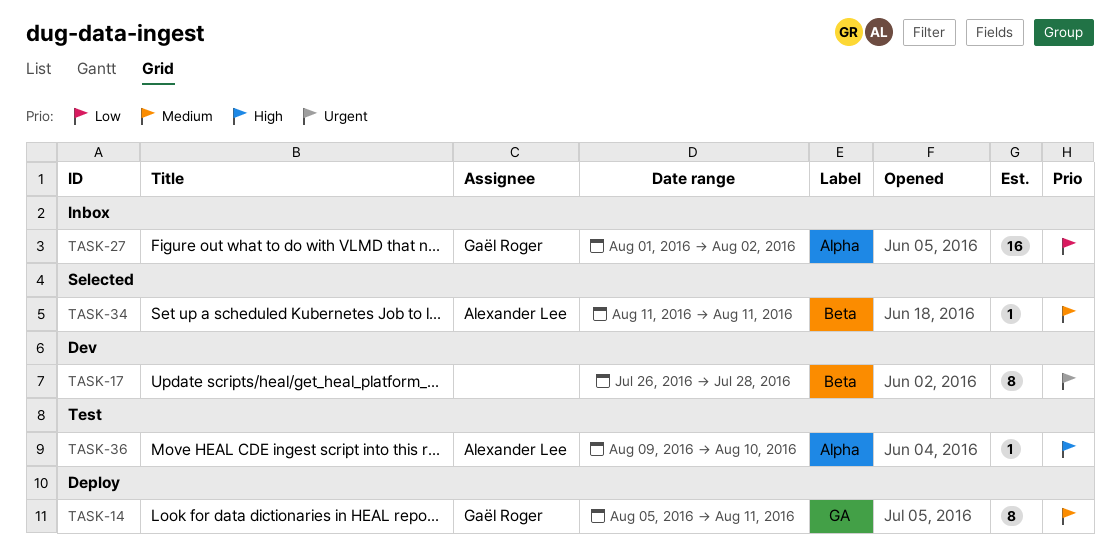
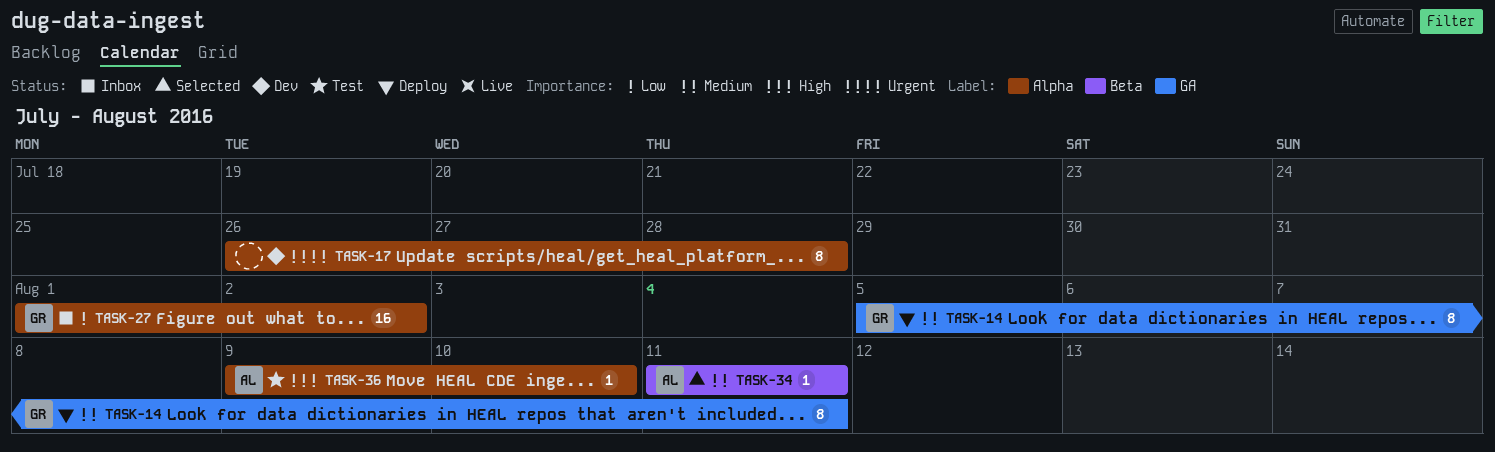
TASK-17, label: Beta -> Alpha

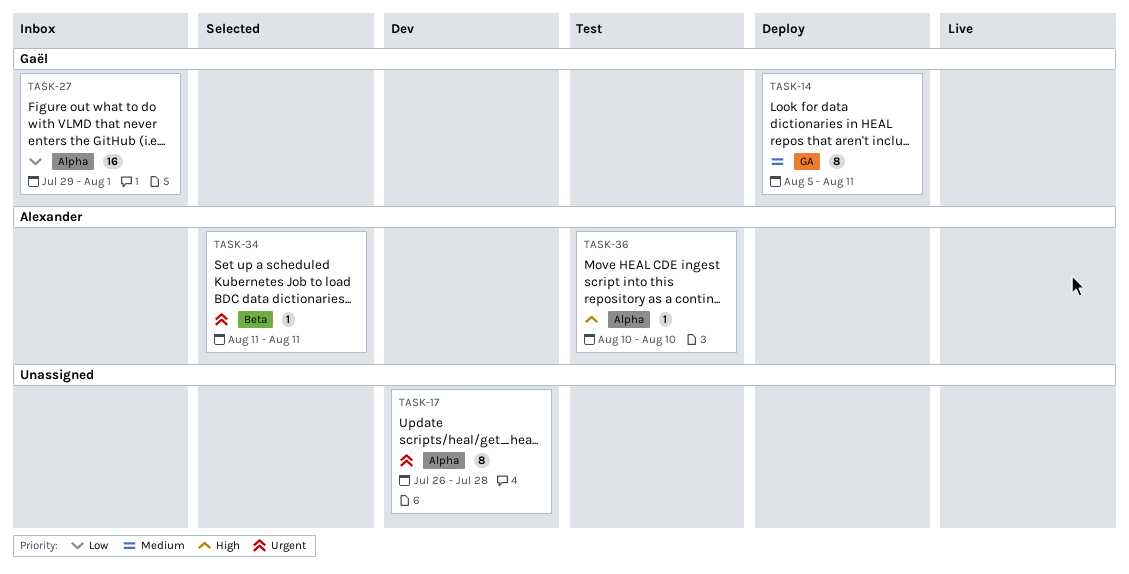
TASK-27, start: Aug 1 -> Jul 29
TASK-27, due: Aug 2 -> Aug 1
TASK-34, priority: Medium -> Urgent
TASK-36, start: Aug 9 -> Aug 10

